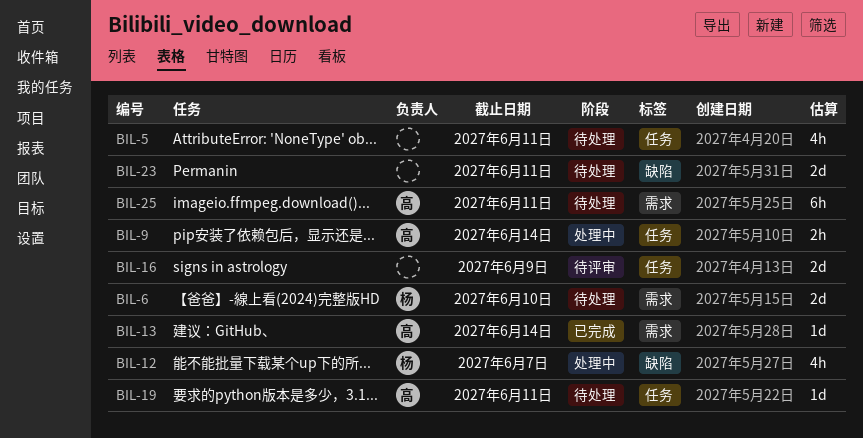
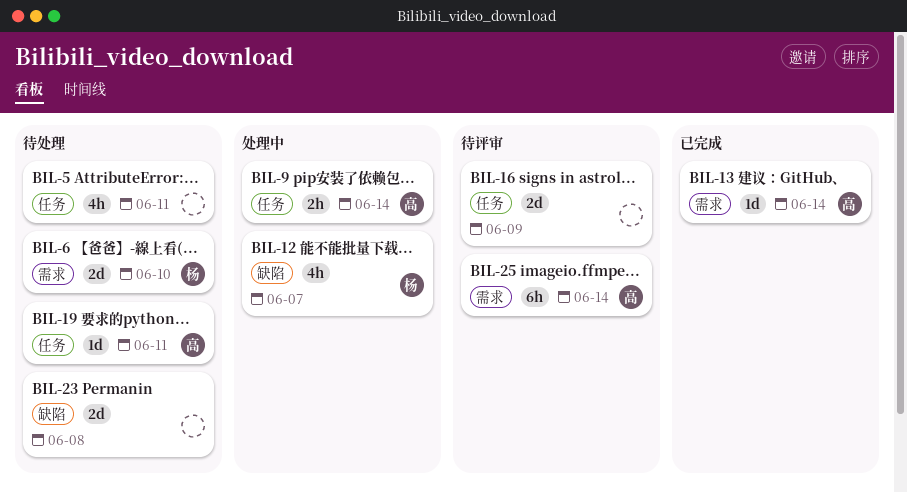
BIL-23, due: Jun 11 -> Jun 8
BIL-25, status: 待处理 -> 待评审
BIL-25, due: Jun 11 -> Jun 14

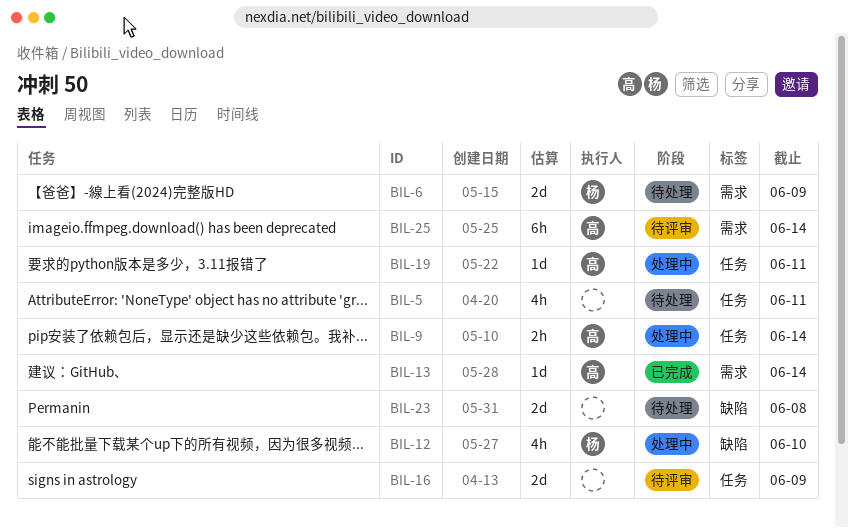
BIL-6, due: Jun 10 -> Jun 9
BIL-12, due: Jun 7 -> Jun 10
BIL-19, status: 待处理 -> 处理中

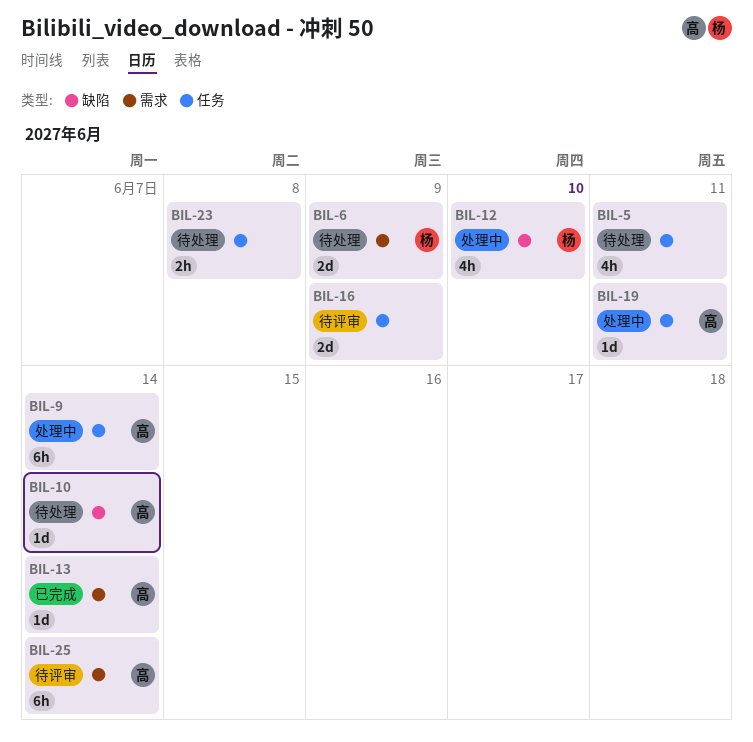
BIL-9, estimate: 2h -> 6h
BIL-10: none -> present
BIL-23, label: 缺陷 -> 任务
BIL-23, estimate: 2d -> 2h

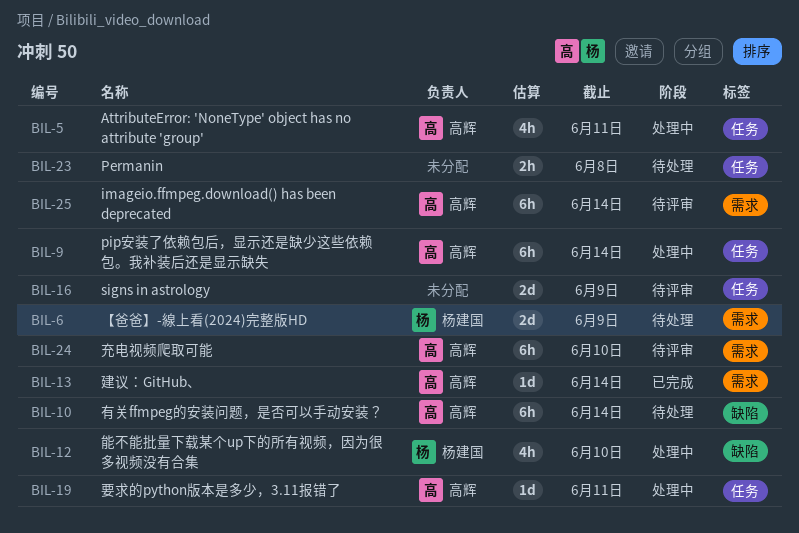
BIL-5, status: 待处理 -> 处理中
BIL-5, owner: none -> 高辉
BIL-10, estimate: 1d -> 6h
BIL-24: none -> present

